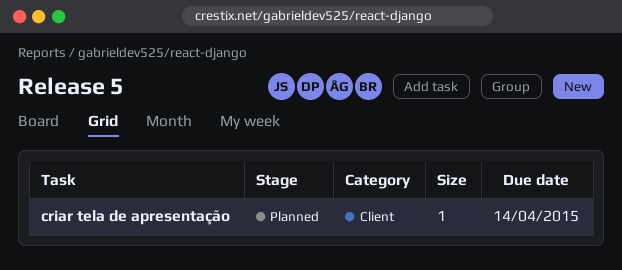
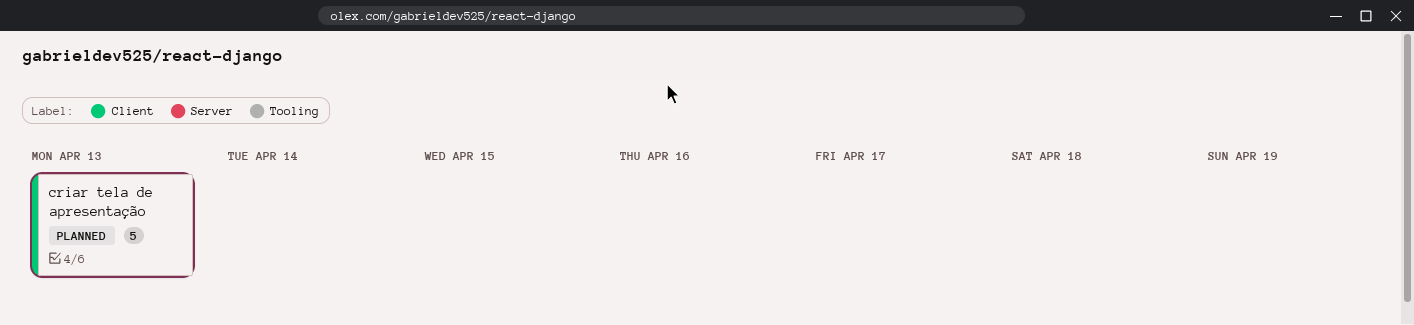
criar tela de apresentação, estimate: 1 -> 5
criar tela de apresentação, due: Apr 14 -> Apr 13

